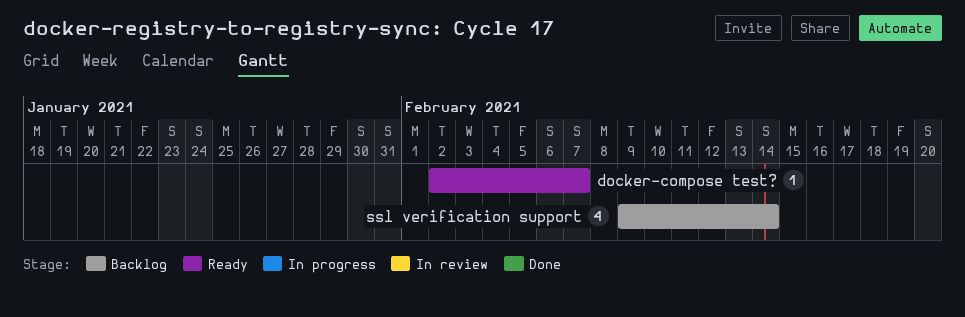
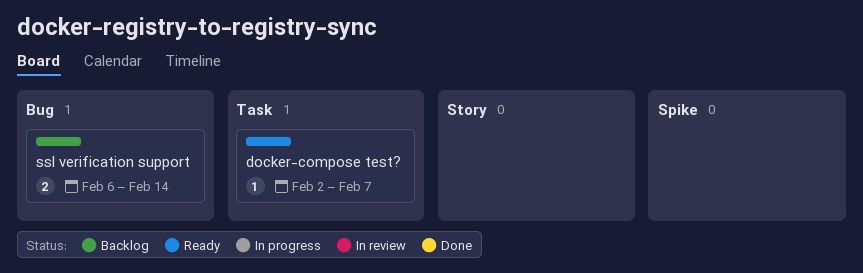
ssl verification support, estimate: 4 -> 2
ssl verification support, start: Feb 9 -> Feb 6

